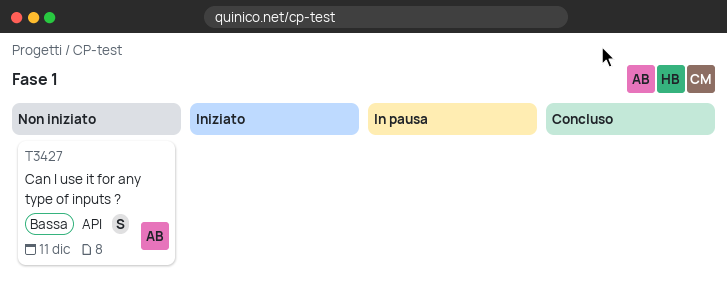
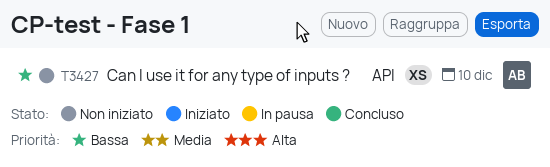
T3427, estimate: S -> XS
T3427, due: Dec 11 -> Dec 10

